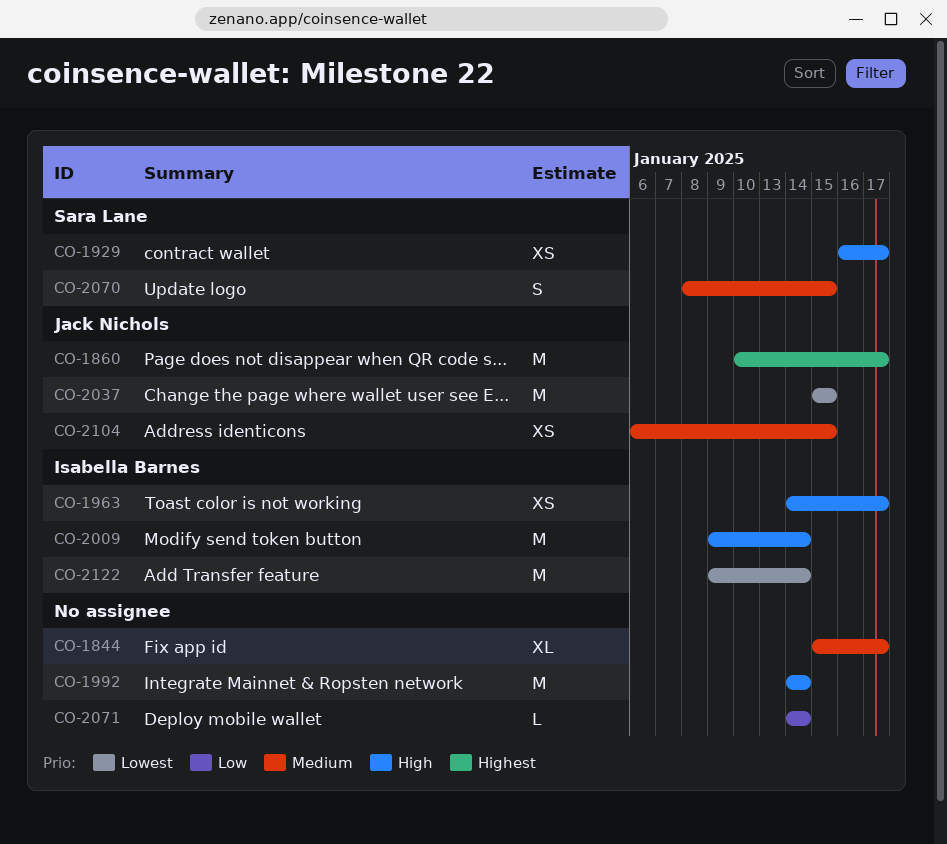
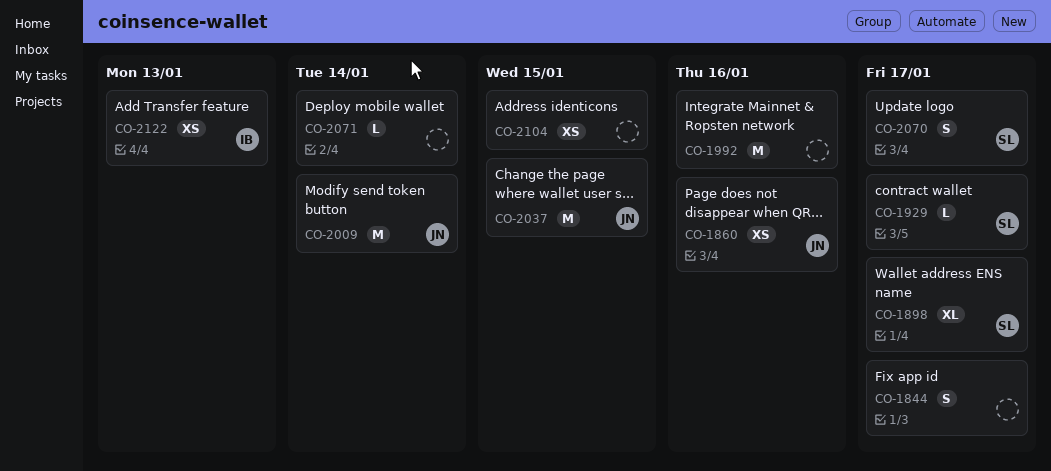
CO-1844, estimate: XL -> S
CO-1860, estimate: M -> XS
CO-1860, due: Jan 17 -> Jan 16
CO-1898: none -> present
CO-1929, estimate: XS -> L
CO-1963: present -> none
CO-1992, due: Jan 14 -> Jan 16
CO-2009, owner: Isabella Barnes -> Jack Nichols
CO-2070, due: Jan 15 -> Jan 17
CO-2104, owner: Jack Nichols -> none
CO-2122, estimate: M -> XS
CO-2122, due: Jan 14 -> Jan 13

